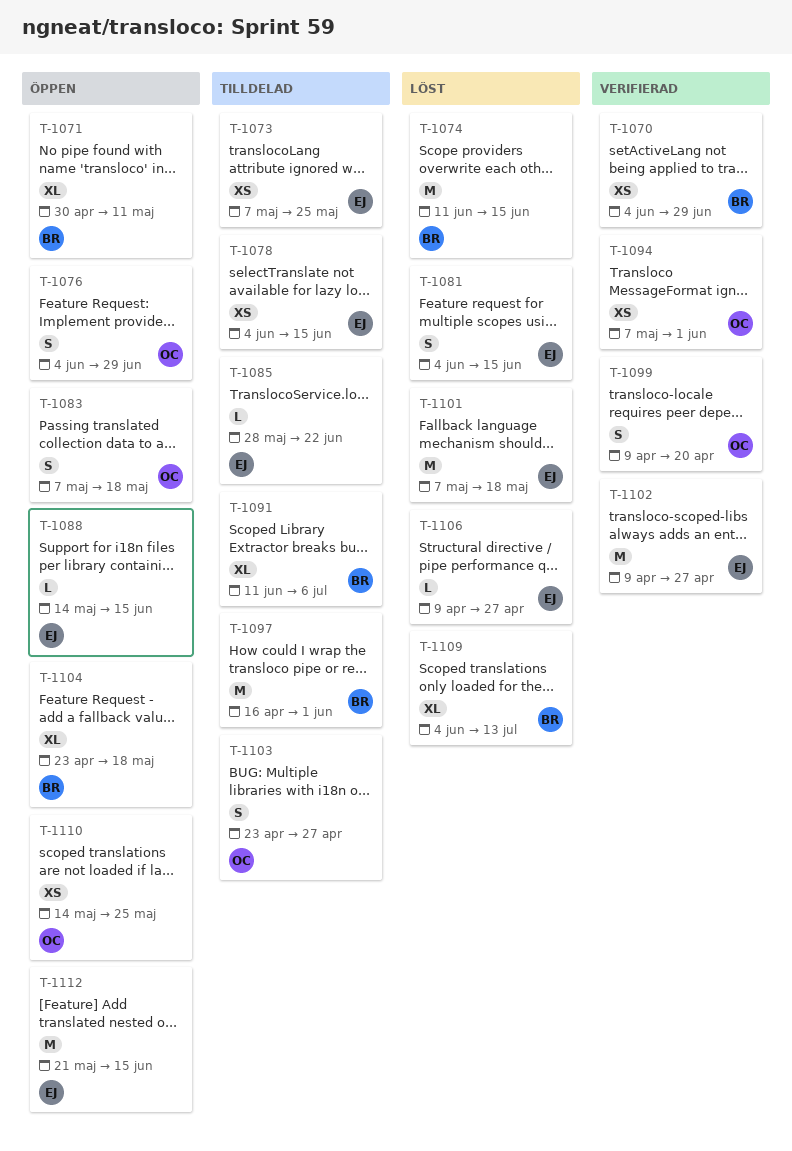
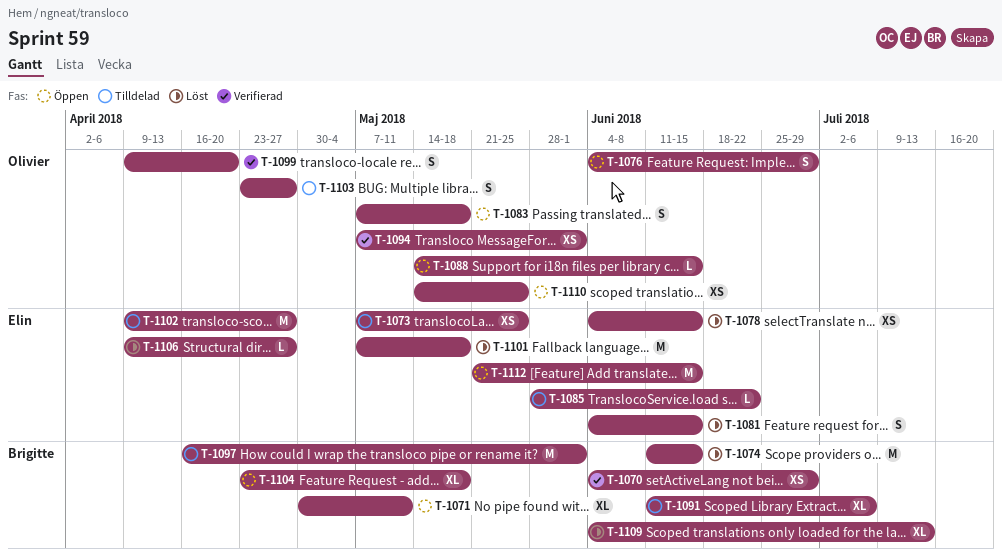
T-1078, status: Tilldelad -> Löst
T-1088, owner: Elin -> Olivier
T-1102, status: Verifierad -> Tilldelad

